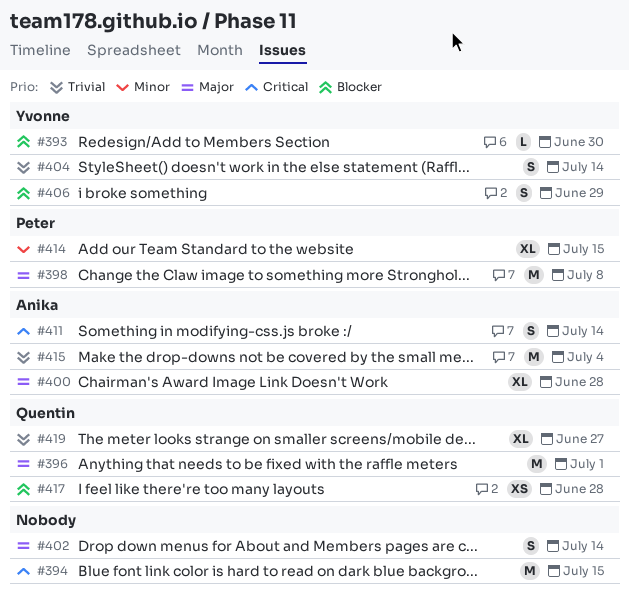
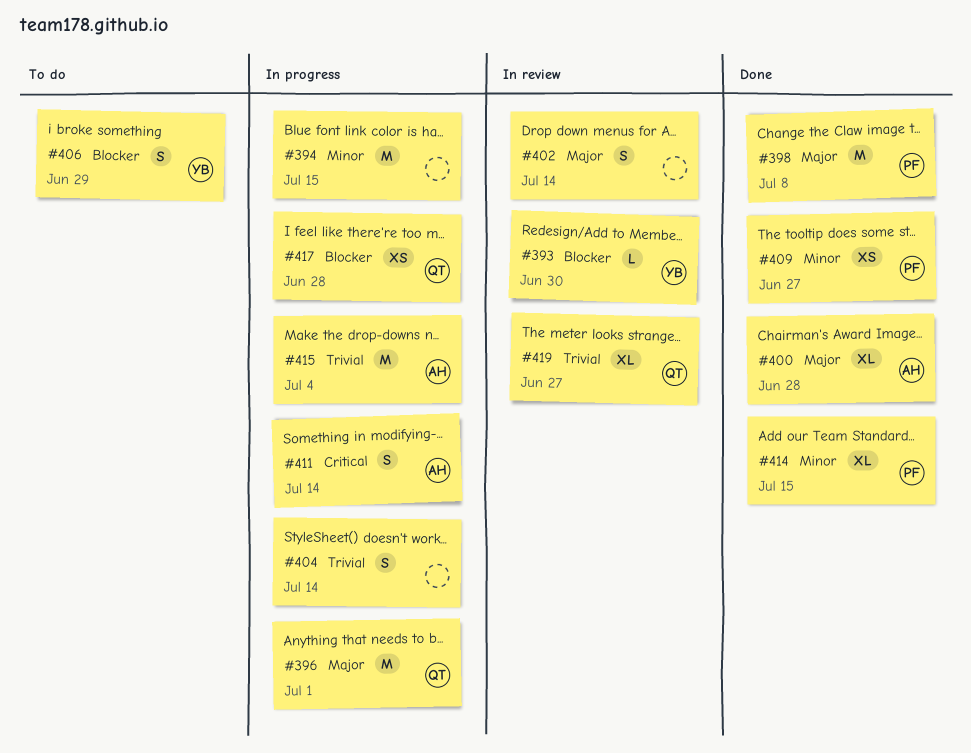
#394, priority: Critical -> Minor
#404, owner: Yvonne -> none
#409: none -> present

